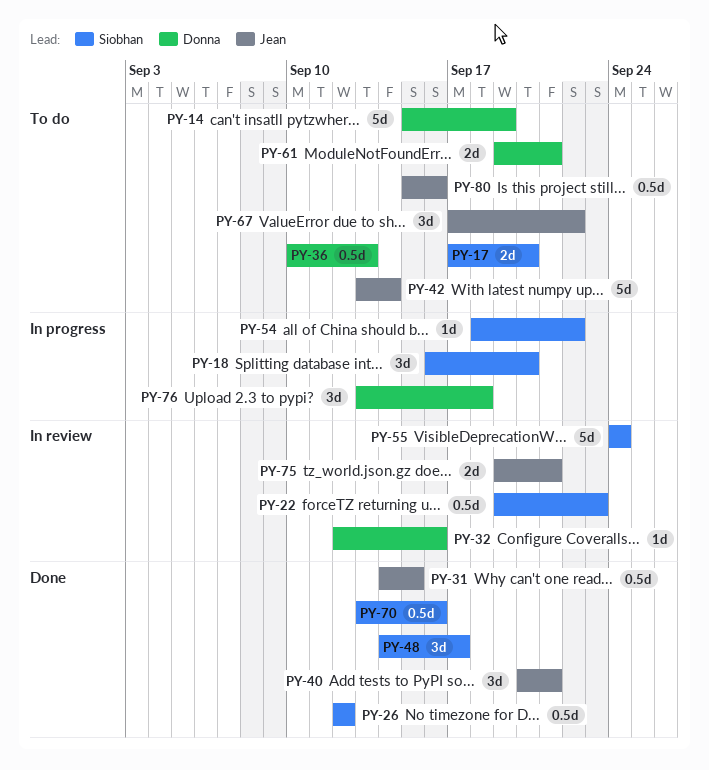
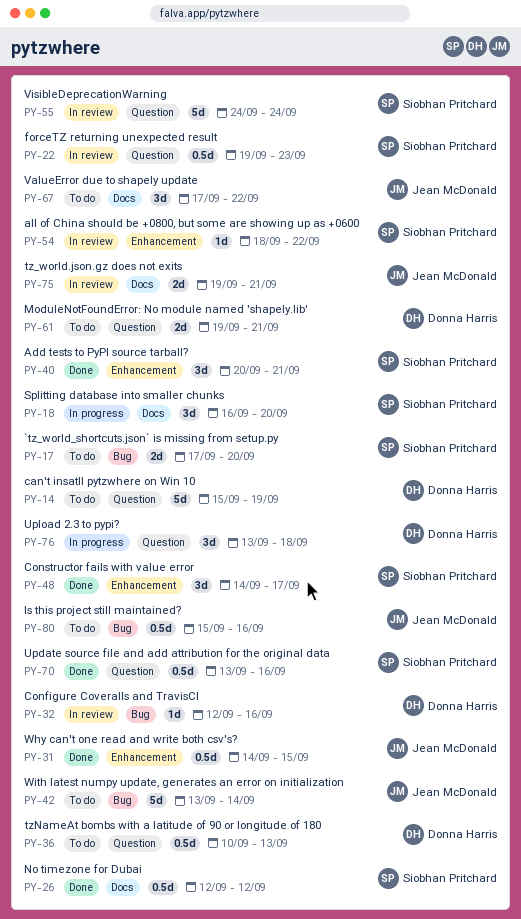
PY-40, owner: Jean McDonald -> Siobhan Pritchard
PY-54, status: In progress -> In review

